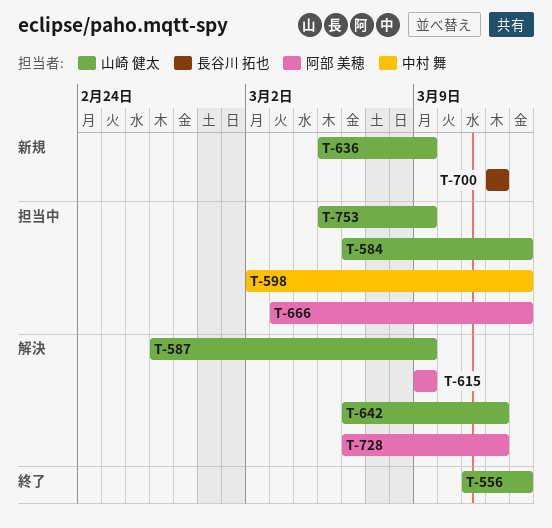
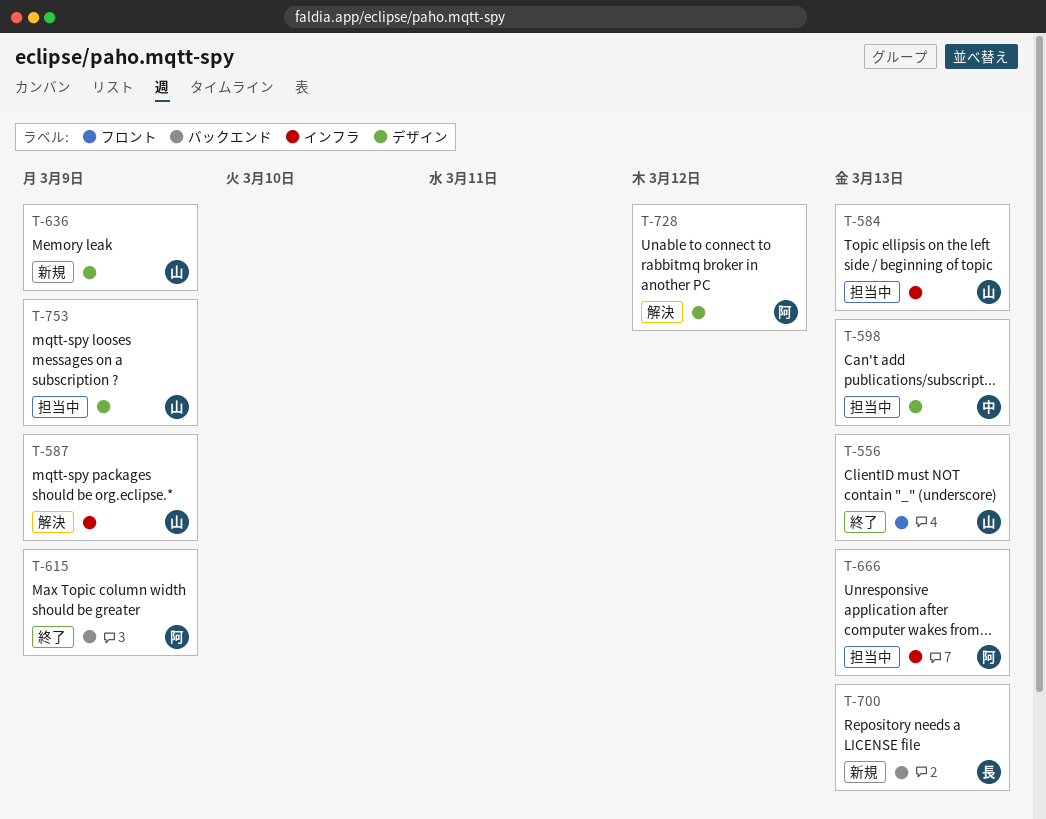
T-615, status: 解決 -> 終了
T-642: present -> none
T-700, due: Mar 12 -> Mar 13

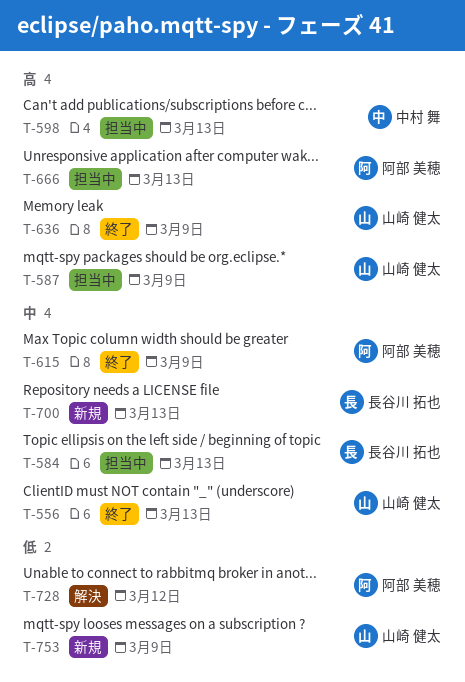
T-584, owner: 山崎 健太 -> 長谷川 拓也
T-587, status: 解決 -> 担当中
T-636, status: 新規 -> 終了
T-753, status: 担当中 -> 新規

